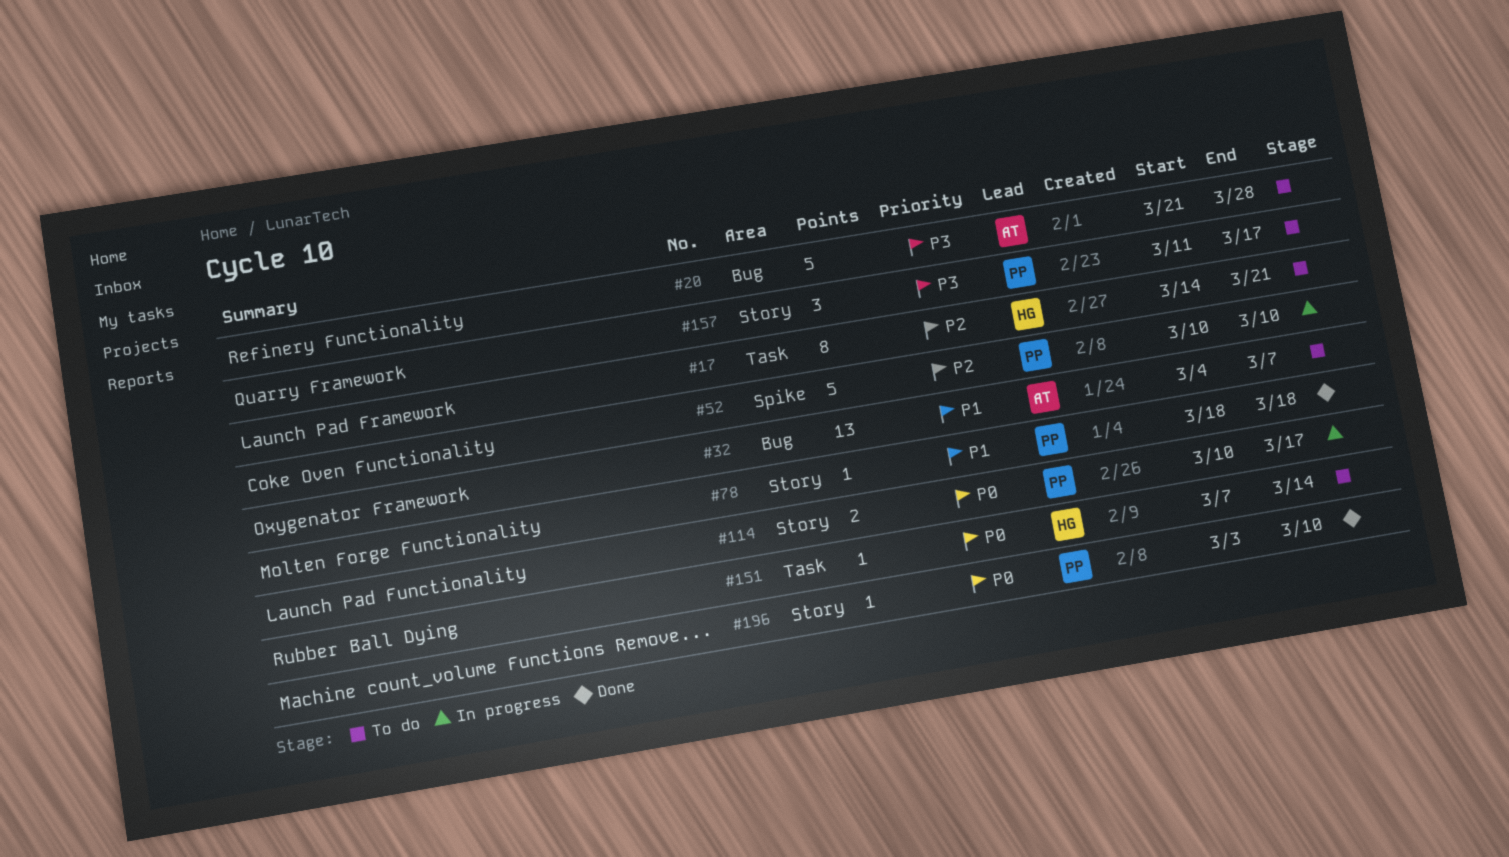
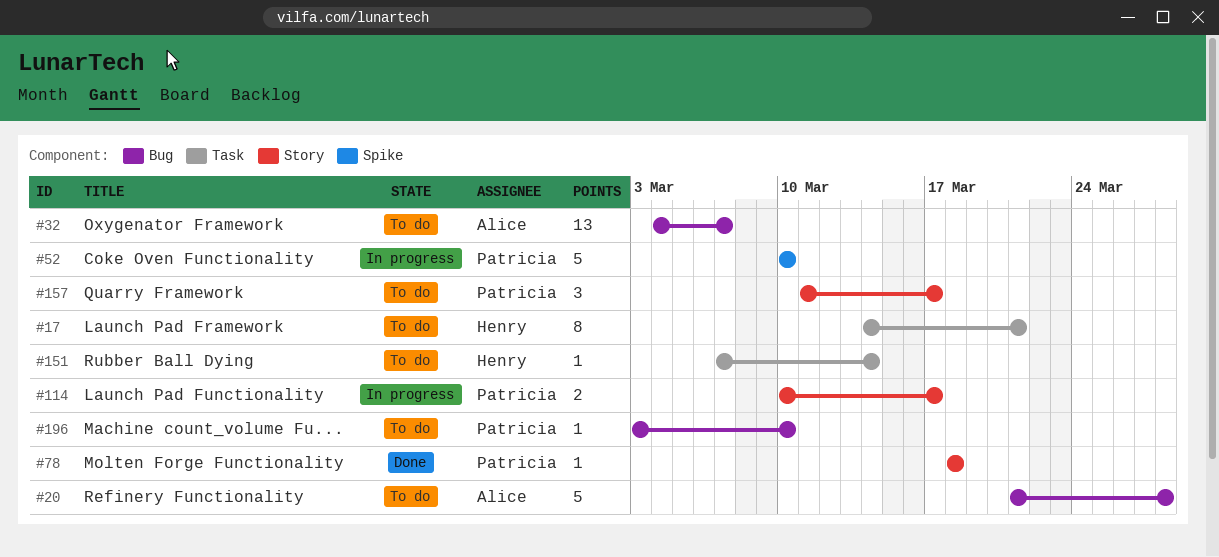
#196, status: Done -> To do
#196, label: Story -> Bug

